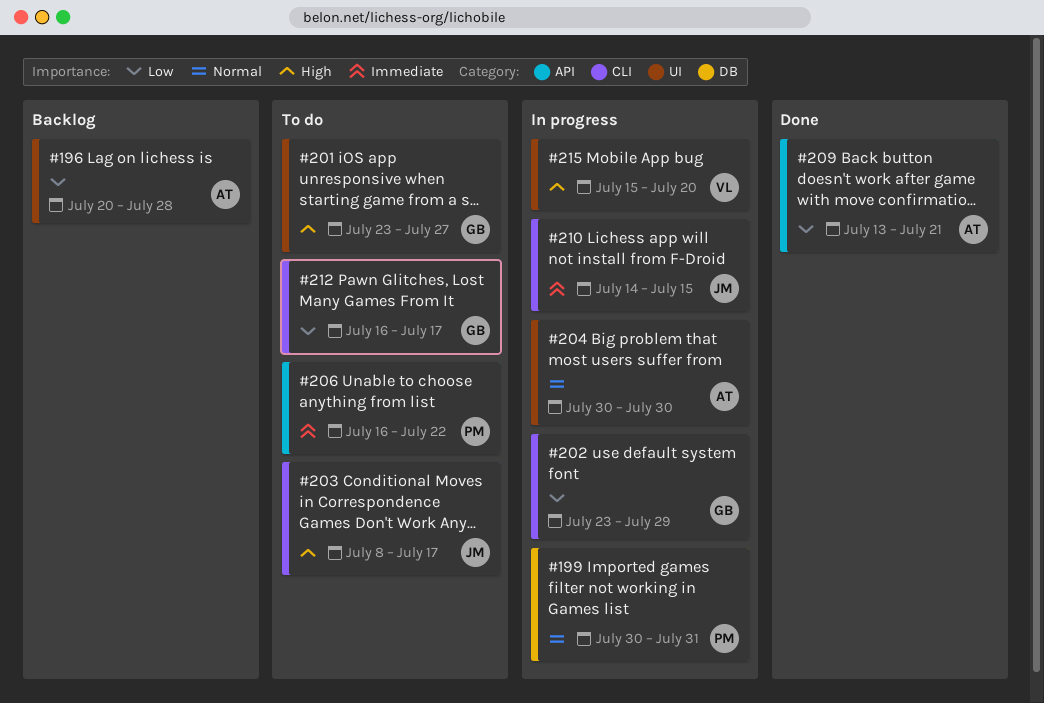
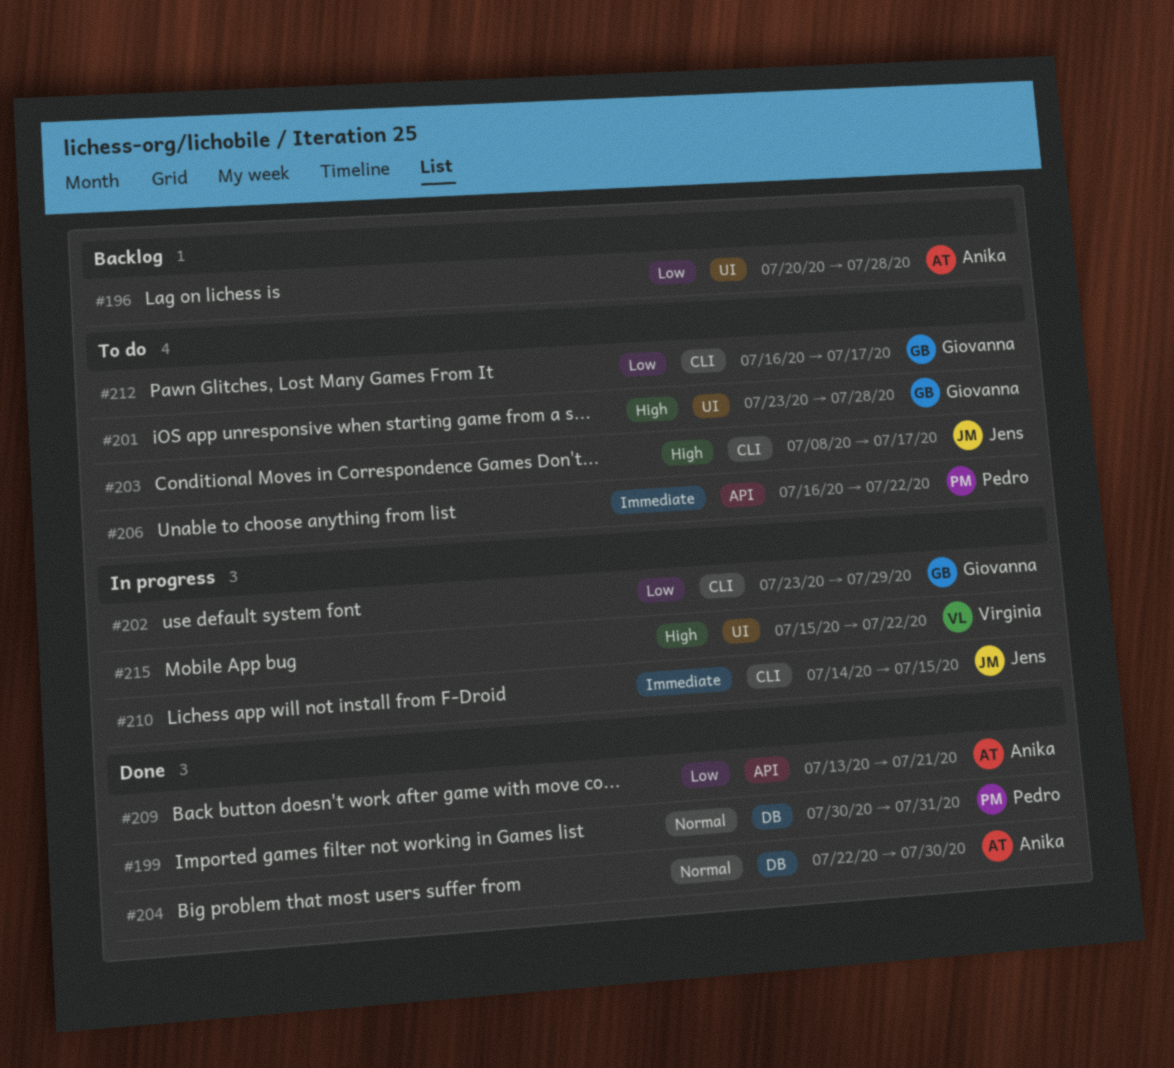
#199, status: In progress -> Done
#201, due: Jul 27 -> Jul 28
#204, status: In progress -> Done
#204, label: UI -> DB
#204, start: Jul 30 -> Jul 22
#215, due: Jul 20 -> Jul 22

